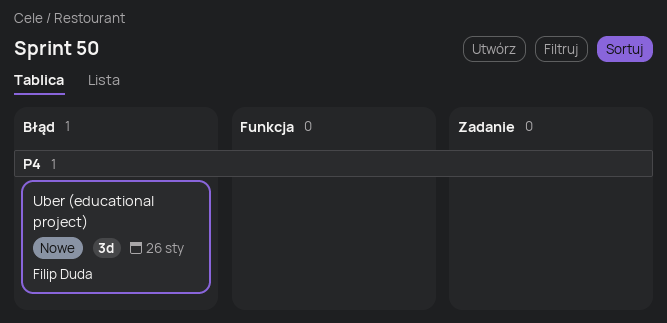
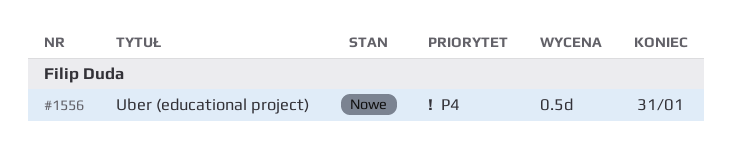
Uber (educational project), estimate: 3d -> 0.5d
Uber (educational project), due: Jan 26 -> Jan 31

